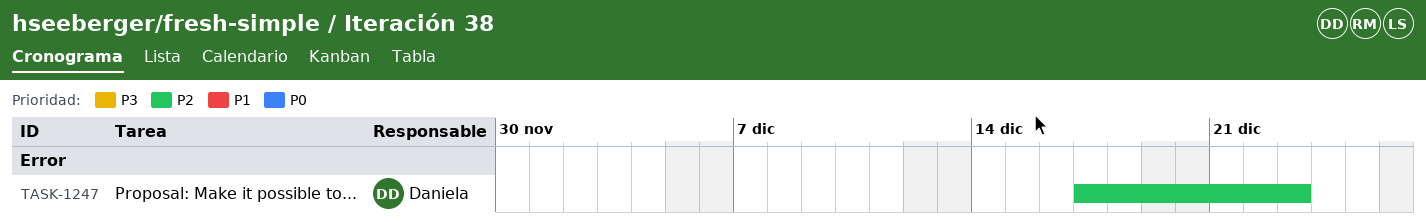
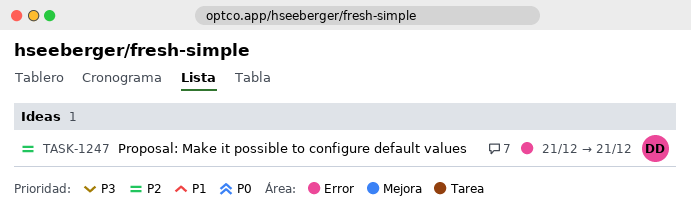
TASK-1247, start: Dec 17 -> Dec 21
TASK-1247, due: Dec 23 -> Dec 21

